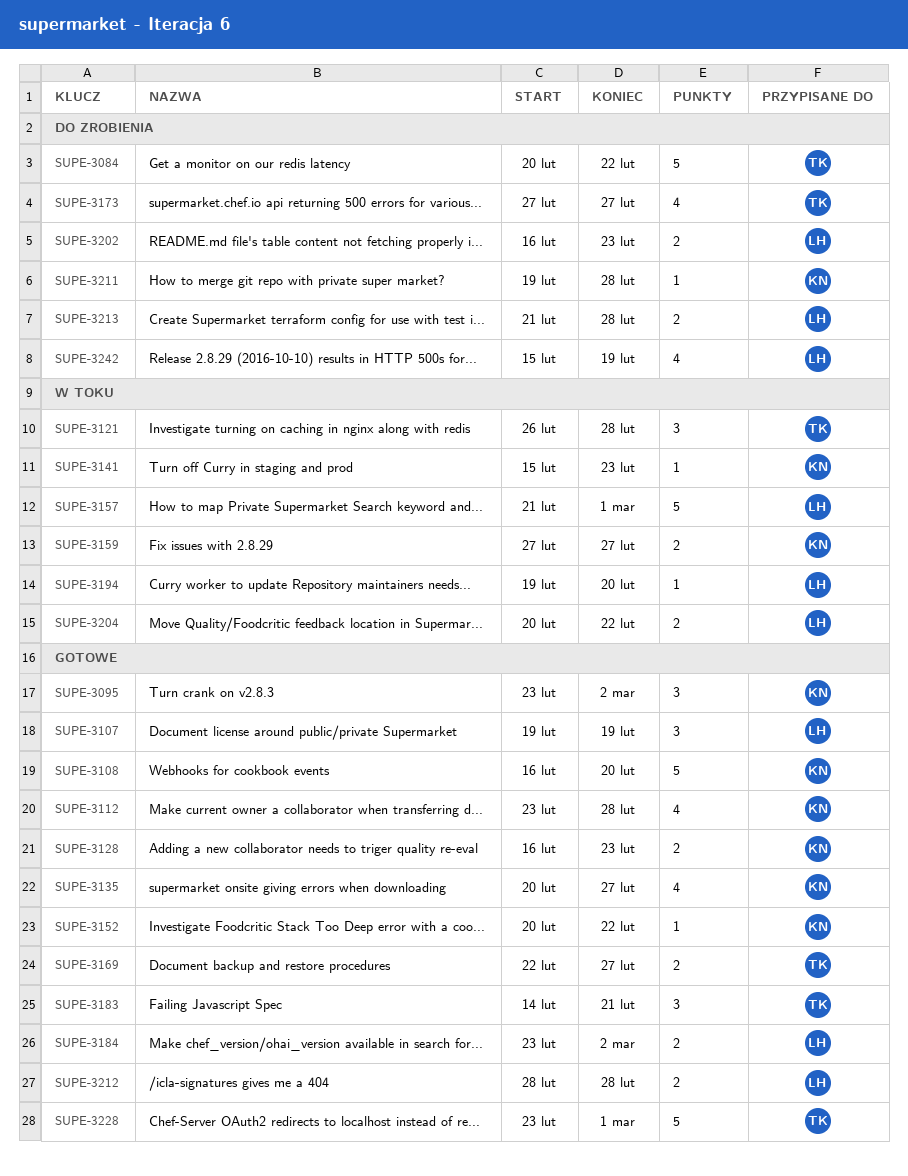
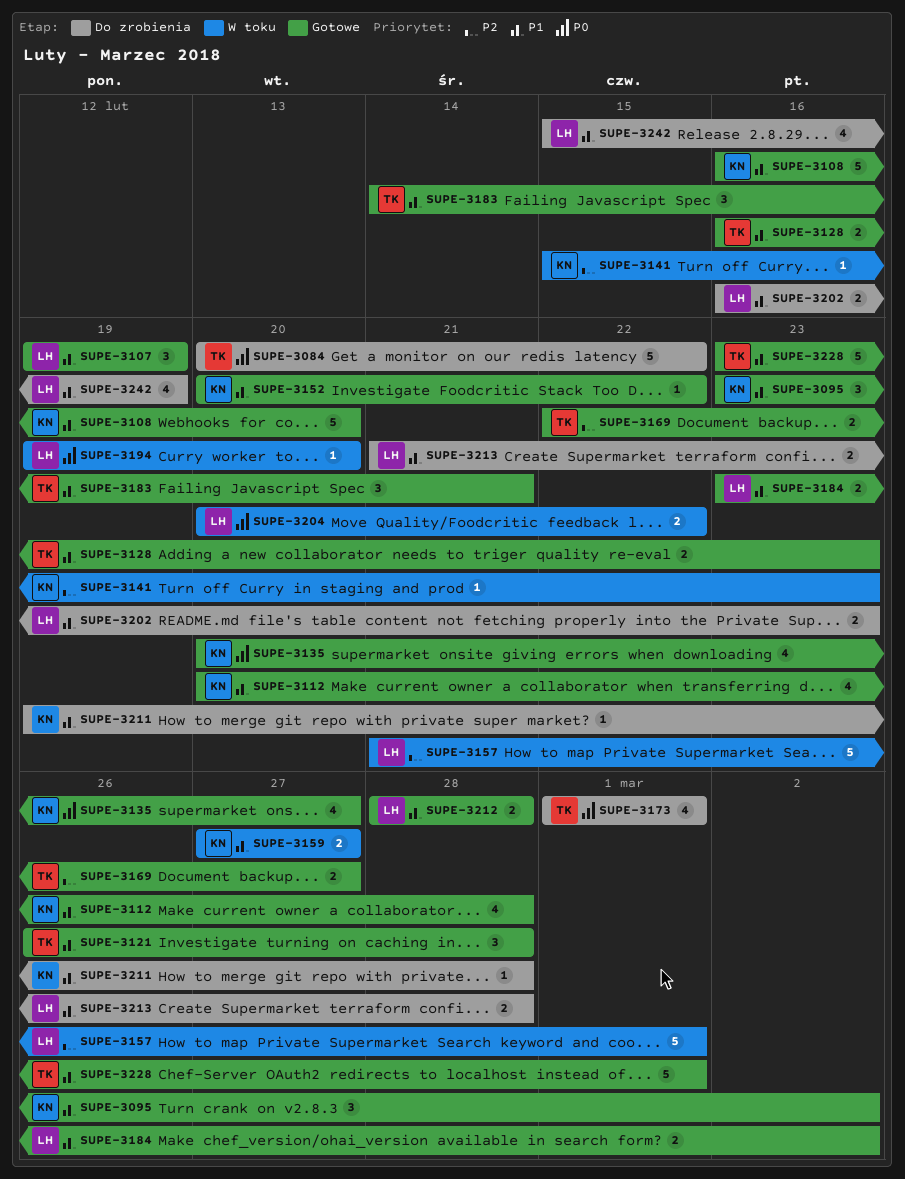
SUPE-3112, start: Feb 23 -> Feb 20
SUPE-3121, status: W toku -> Gotowe
SUPE-3128, owner: KN -> TK
SUPE-3173, start: Feb 27 -> Mar 1
SUPE-3173, due: Feb 27 -> Mar 1

